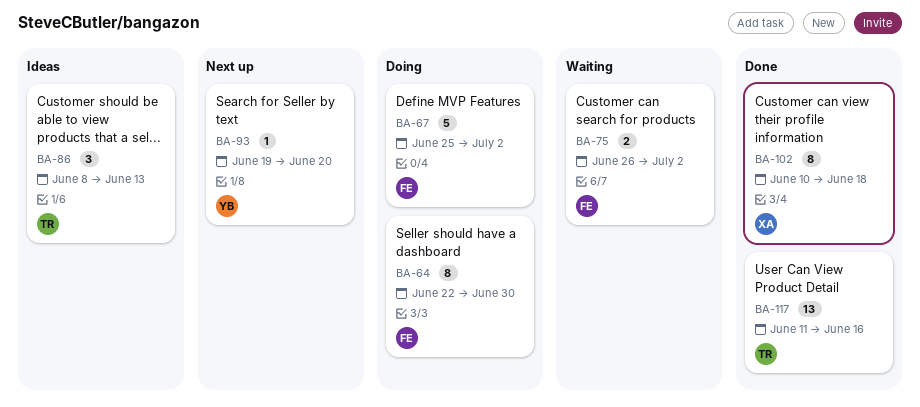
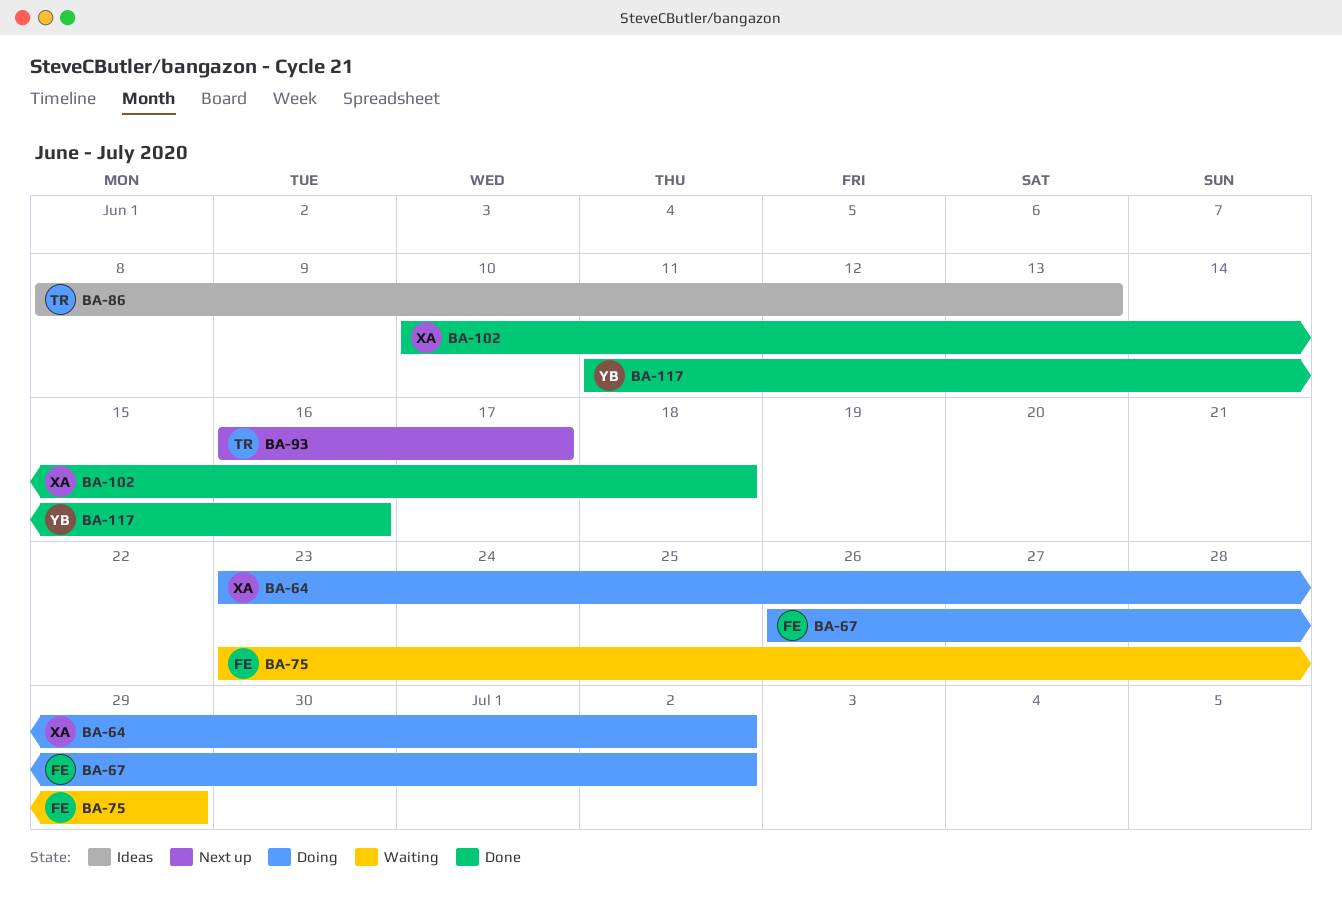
BA-64, owner: FE -> XA
BA-64, start: Jun 22 -> Jun 23
BA-64, due: Jun 30 -> Jul 2
BA-67, start: Jun 25 -> Jun 26
BA-75, start: Jun 26 -> Jun 23
BA-75, due: Jul 2 -> Jun 29
BA-93, owner: YB -> TR
BA-93, start: Jun 19 -> Jun 16
BA-93, due: Jun 20 -> Jun 17
BA-117, owner: TR -> YB

